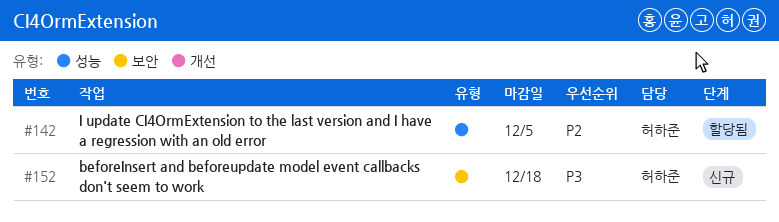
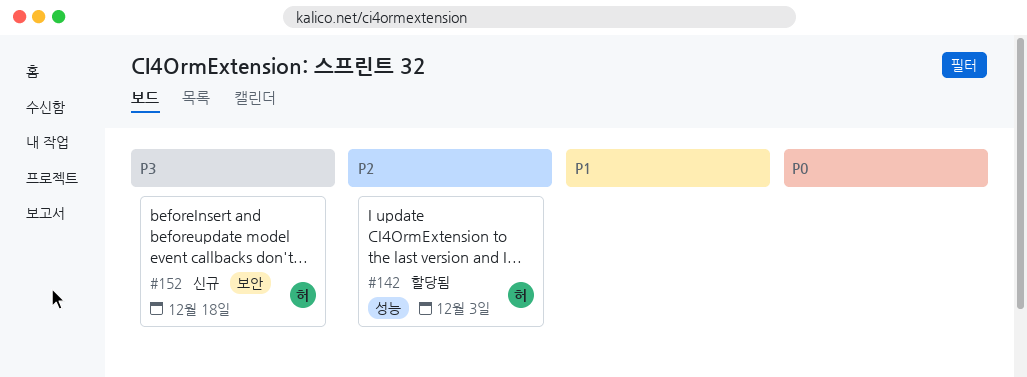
#142, due: Dec 5 -> Dec 3

